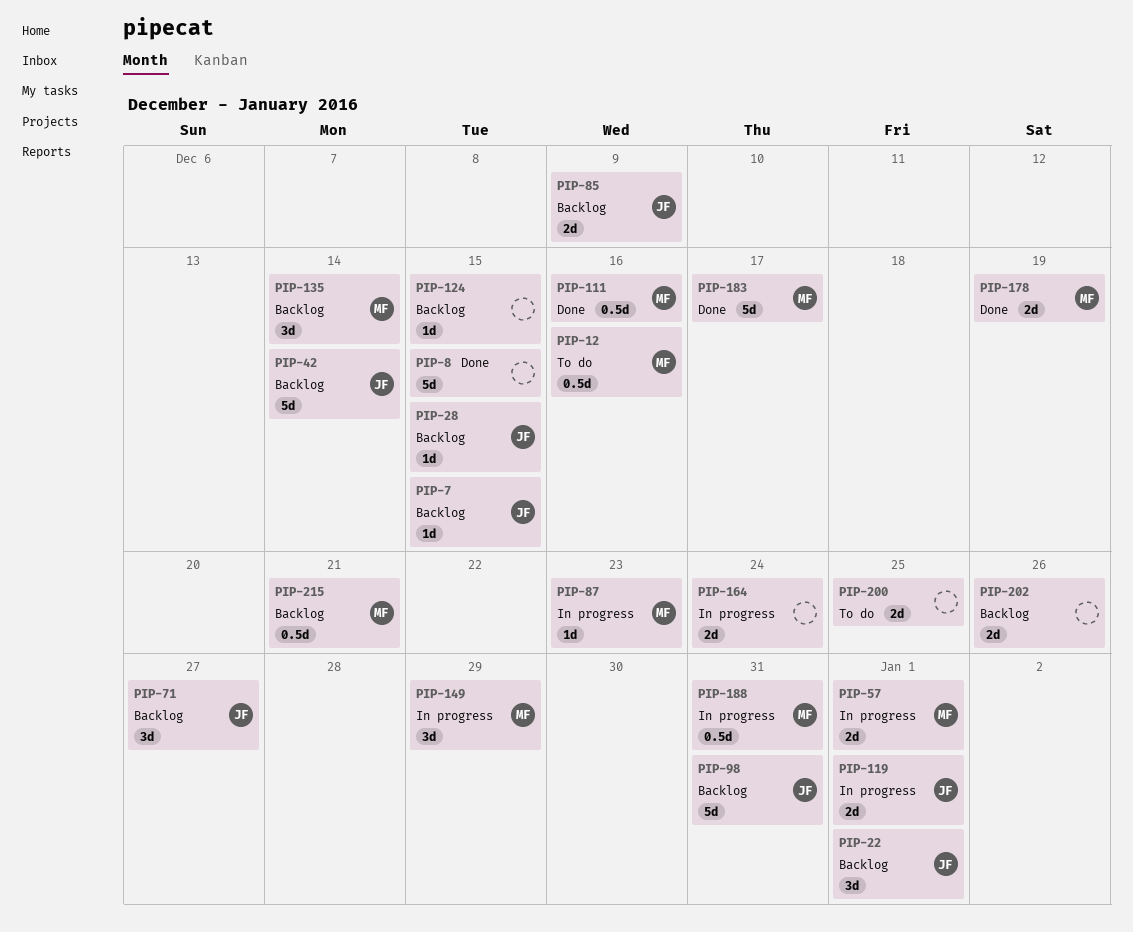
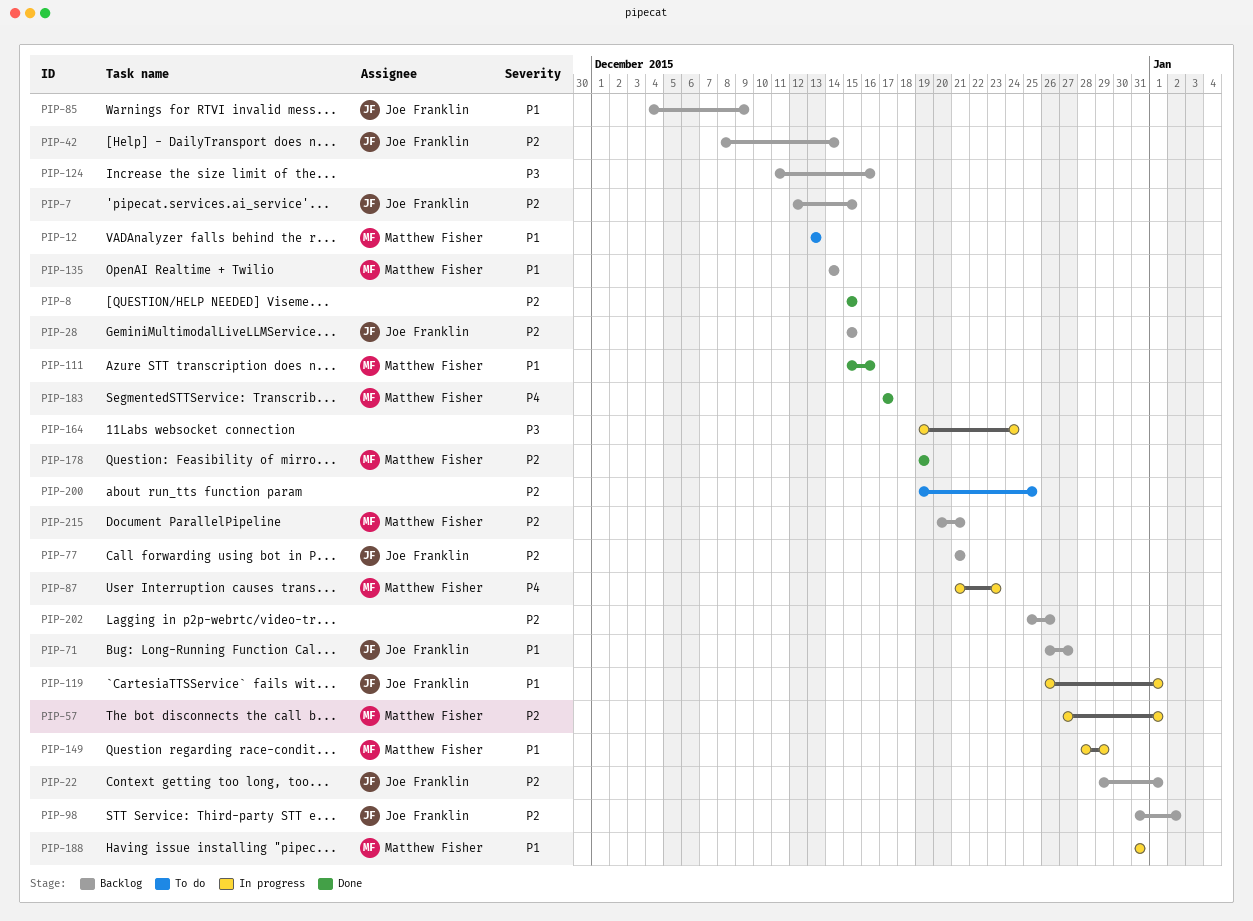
PIP-12, due: Dec 16 -> Dec 13
PIP-77: none -> present
PIP-98, due: Dec 31 -> Jan 2
PIP-124, due: Dec 15 -> Dec 16

